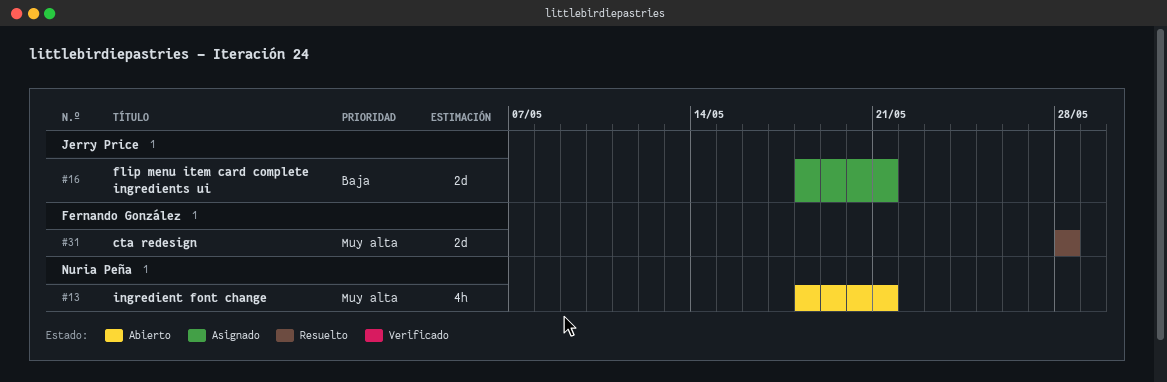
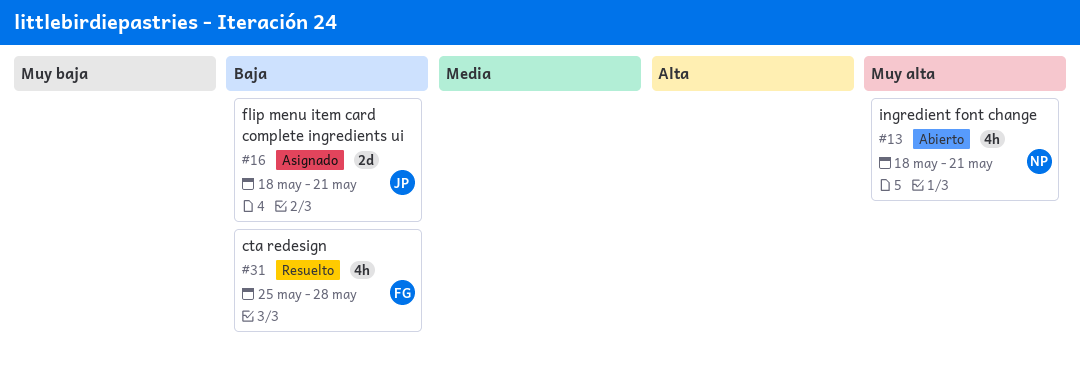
#31, priority: Muy alta -> Baja
#31, estimate: 2d -> 4h
#31, start: May 28 -> May 25

